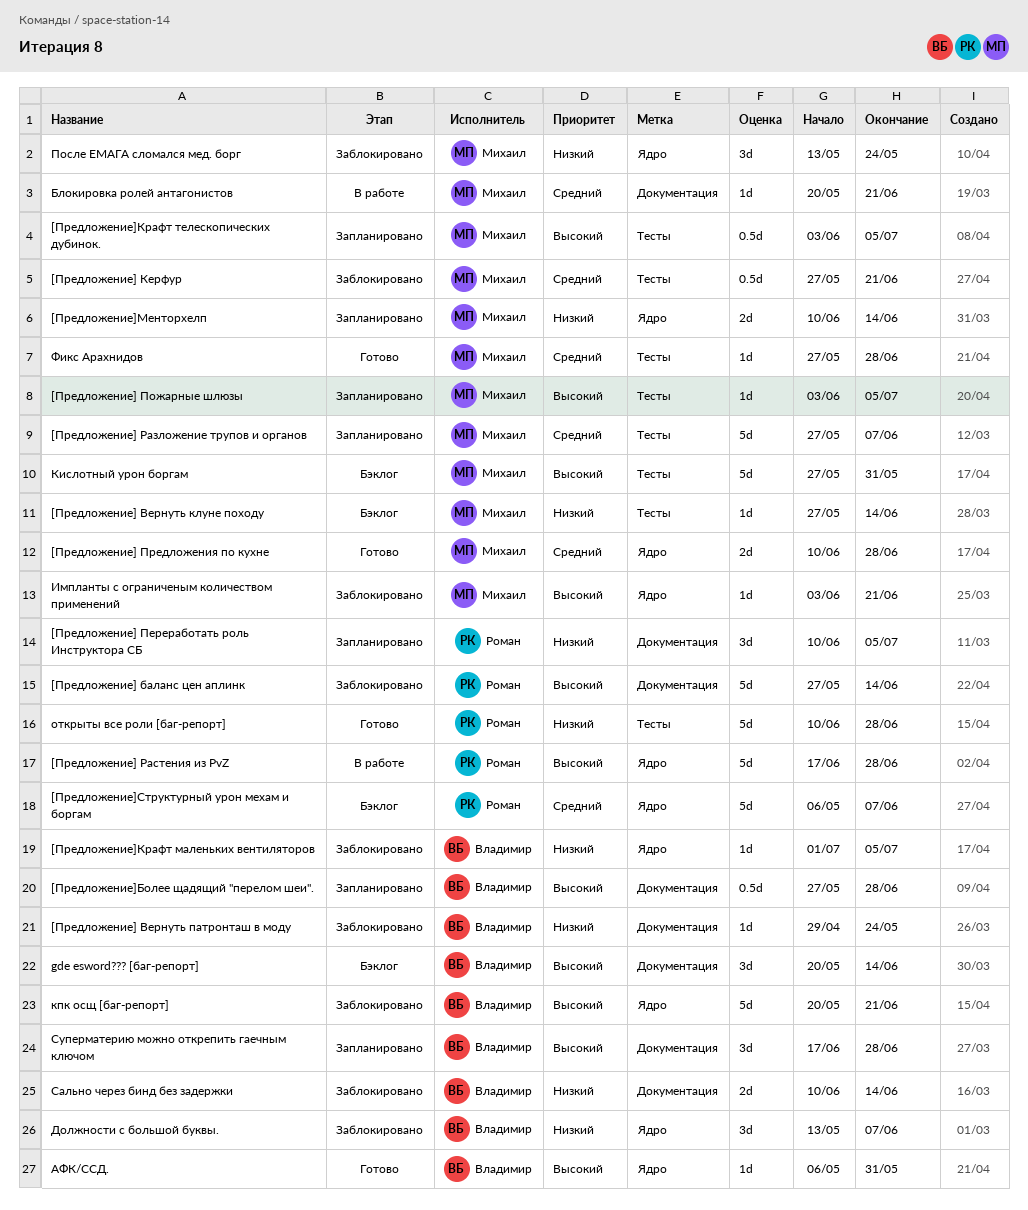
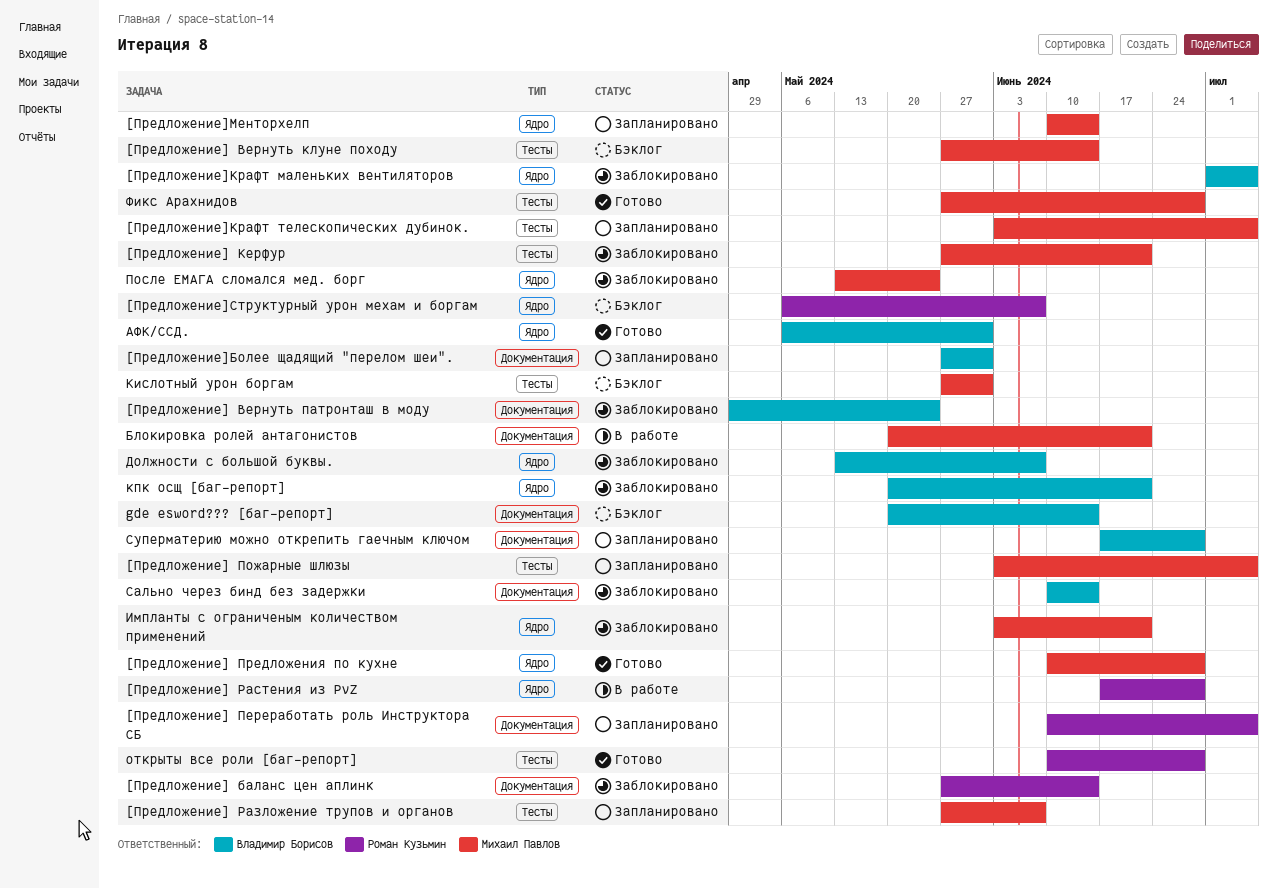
[Предложение]Более щадящий "перелом шеи"., due: Jun 28 -> May 31

